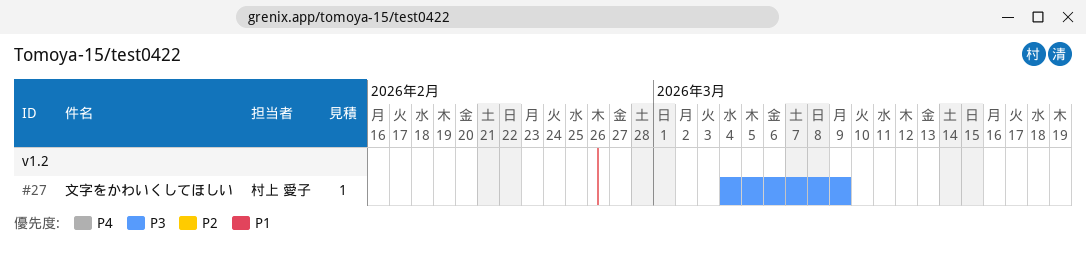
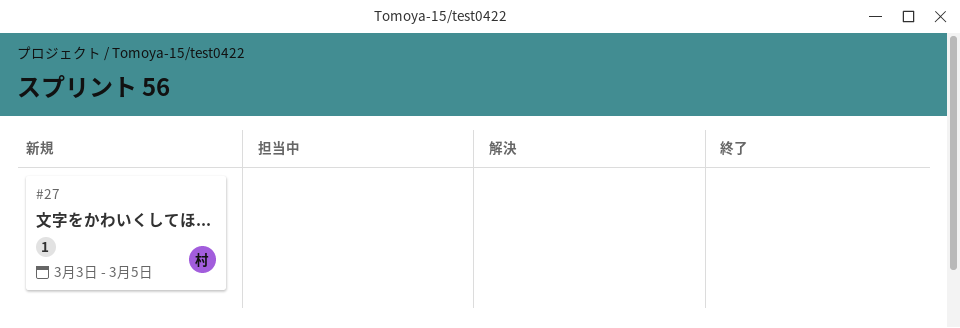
#27, start: Mar 4 -> Mar 3
#27, due: Mar 9 -> Mar 5

